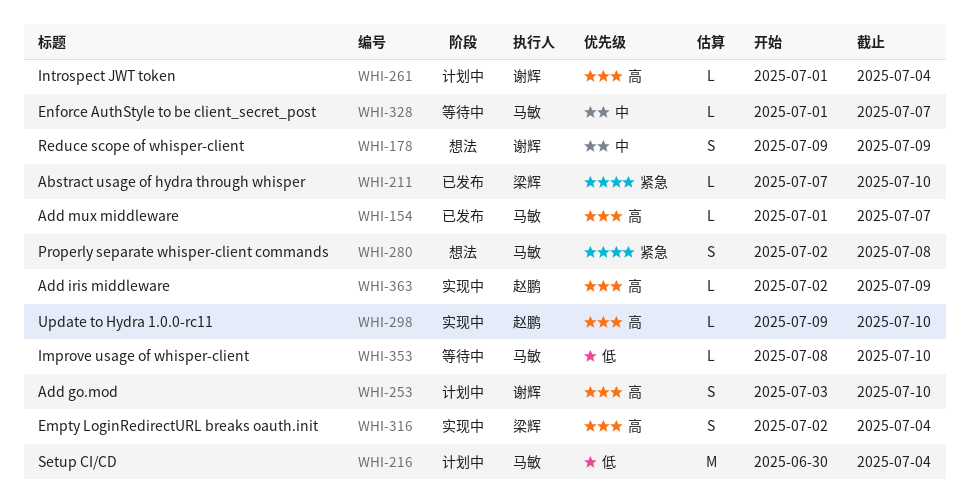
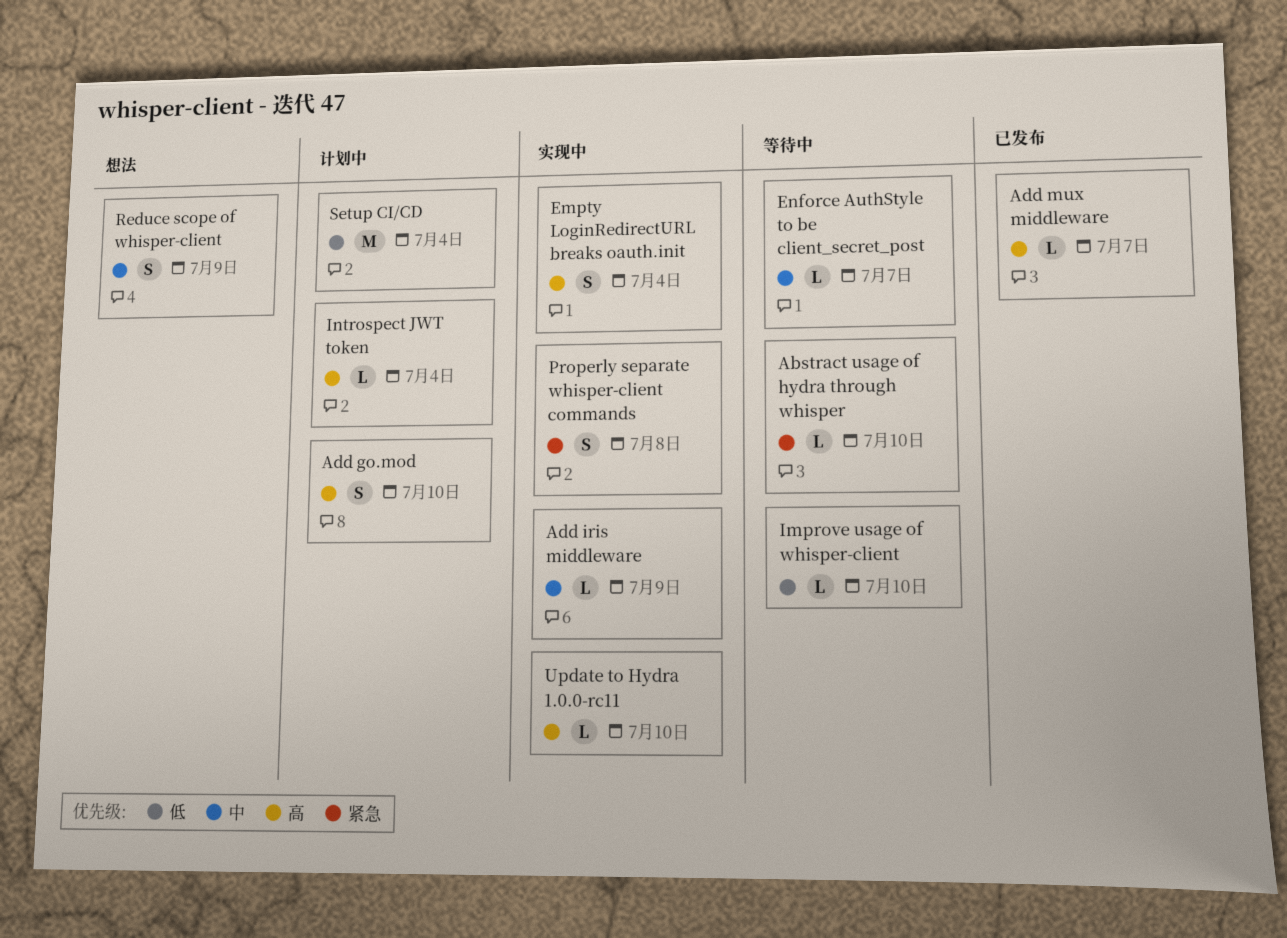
Abstract usage of hydra through whisper, status: 已发布 -> 等待中
Add iris middleware, priority: 高 -> 中
Properly separate whisper-client commands, status: 想法 -> 实现中

